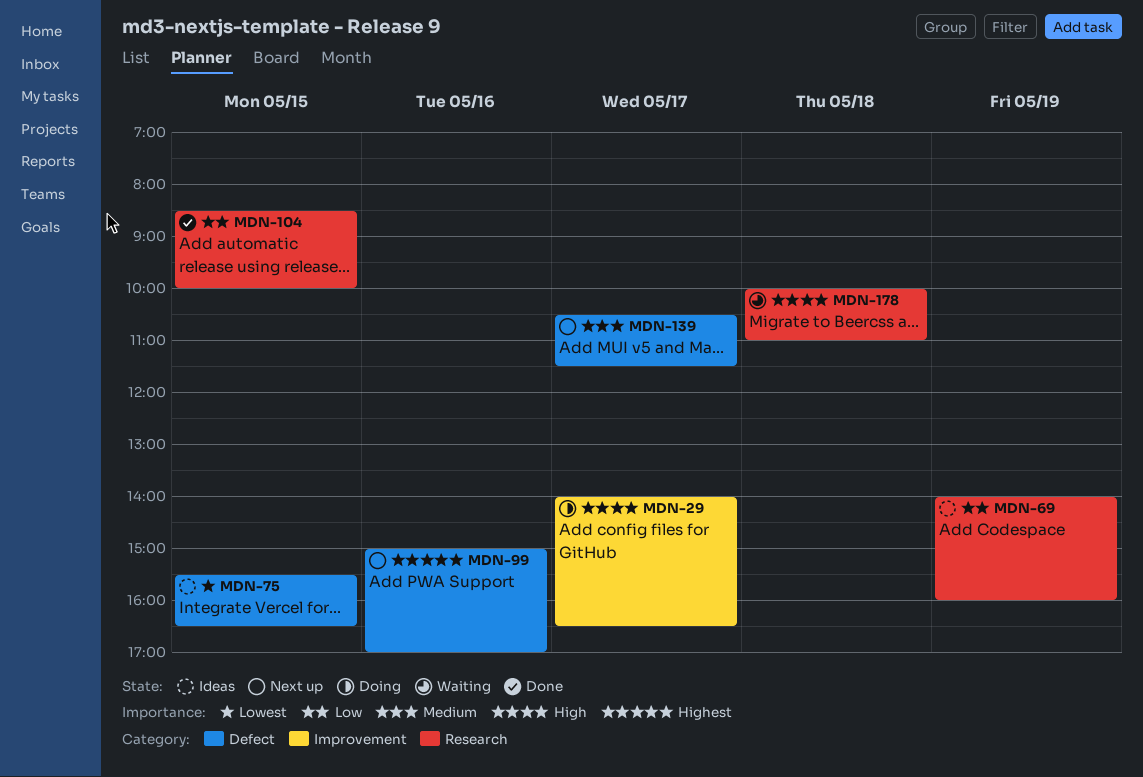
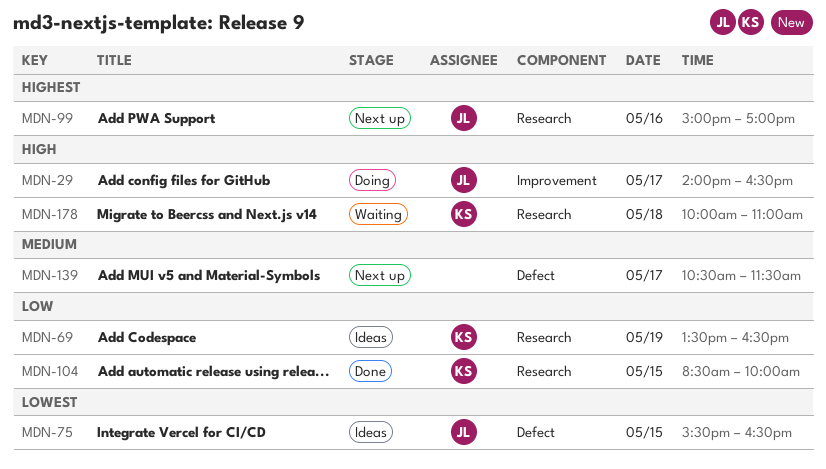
MDN-69, begins: 14:00 -> 13:30
MDN-69, ends: 16:00 -> 16:30
MDN-99, label: Defect -> Research

